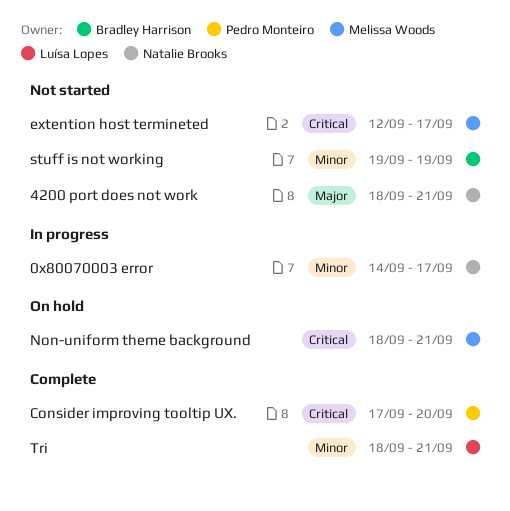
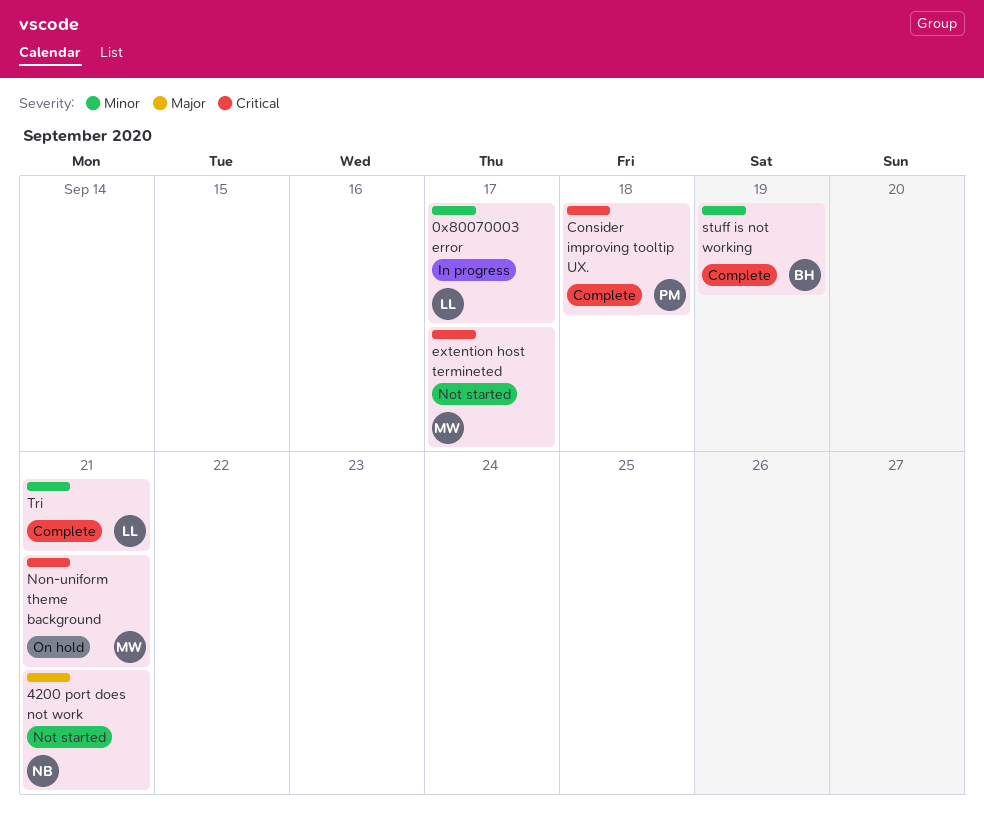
0x80070003 error, owner: Natalie Brooks -> Luísa Lopes
Consider improving tooltip UX., due: Sep 20 -> Sep 18
stuff is not working, status: Not started -> Complete

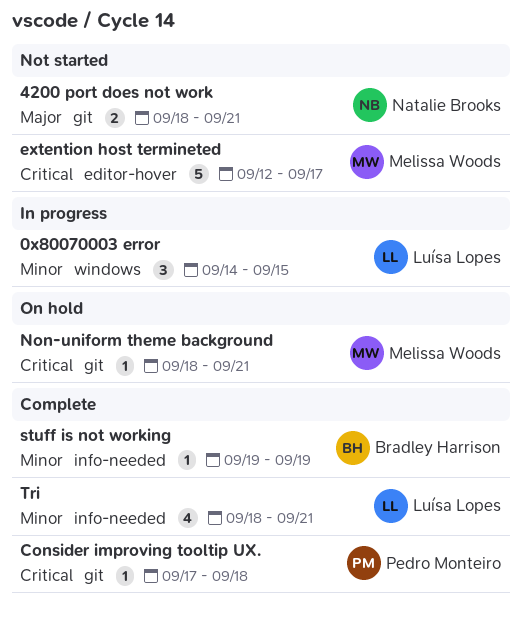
0x80070003 error, due: Sep 17 -> Sep 15

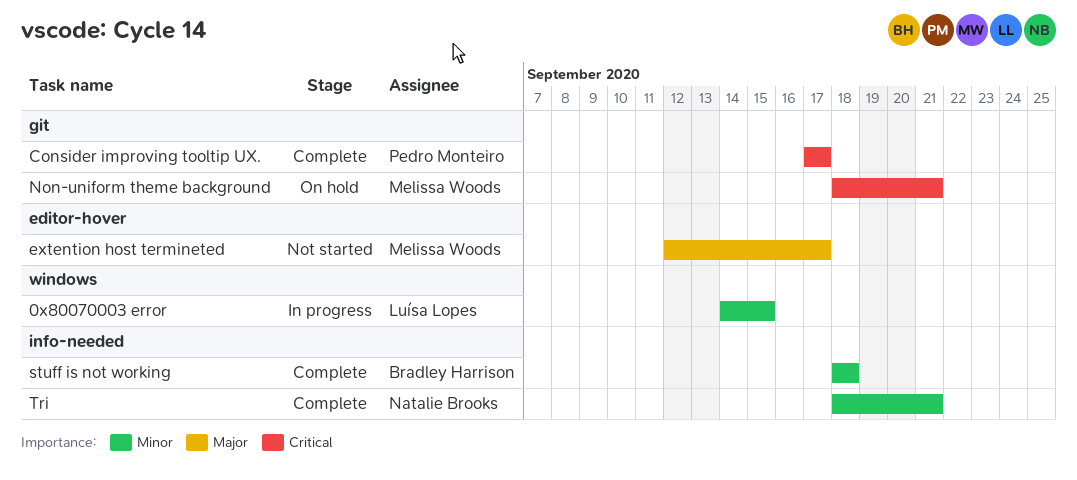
4200 port does not work: present -> none
Consider improving tooltip UX., due: Sep 18 -> Sep 17
extention host termineted, priority: Critical -> Major
stuff is not working, start: Sep 19 -> Sep 18
stuff is not working, due: Sep 19 -> Sep 18
Tri, owner: Luísa Lopes -> Natalie Brooks

